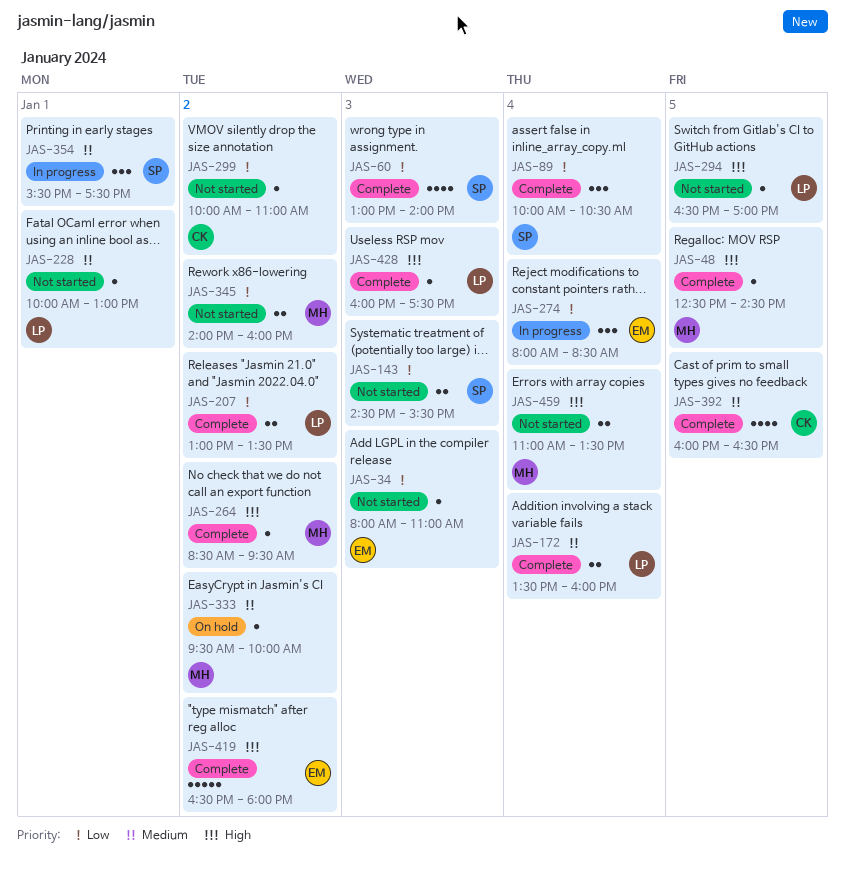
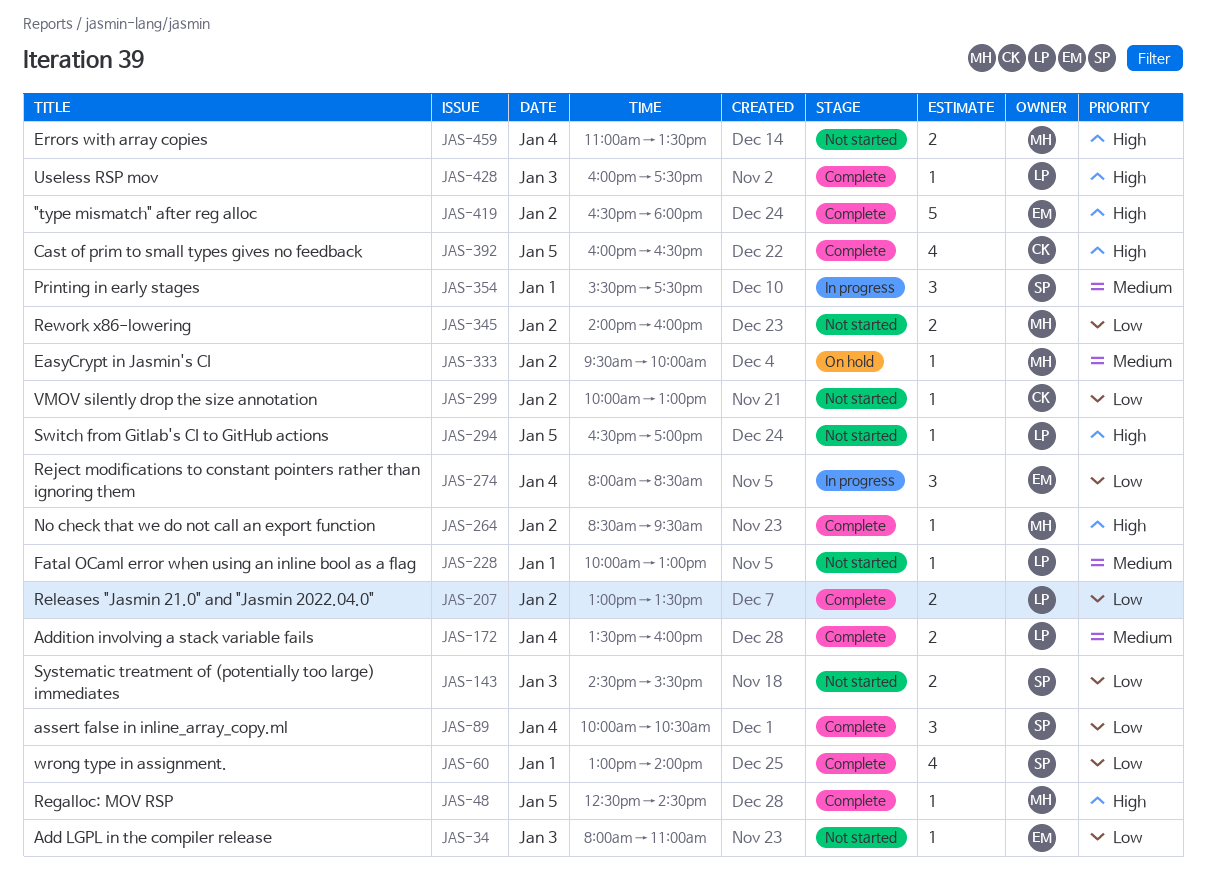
JAS-60, day: Jan 3 -> Jan 1
JAS-299, ends: 11:00 -> 13:00
JAS-392, priority: Medium -> High

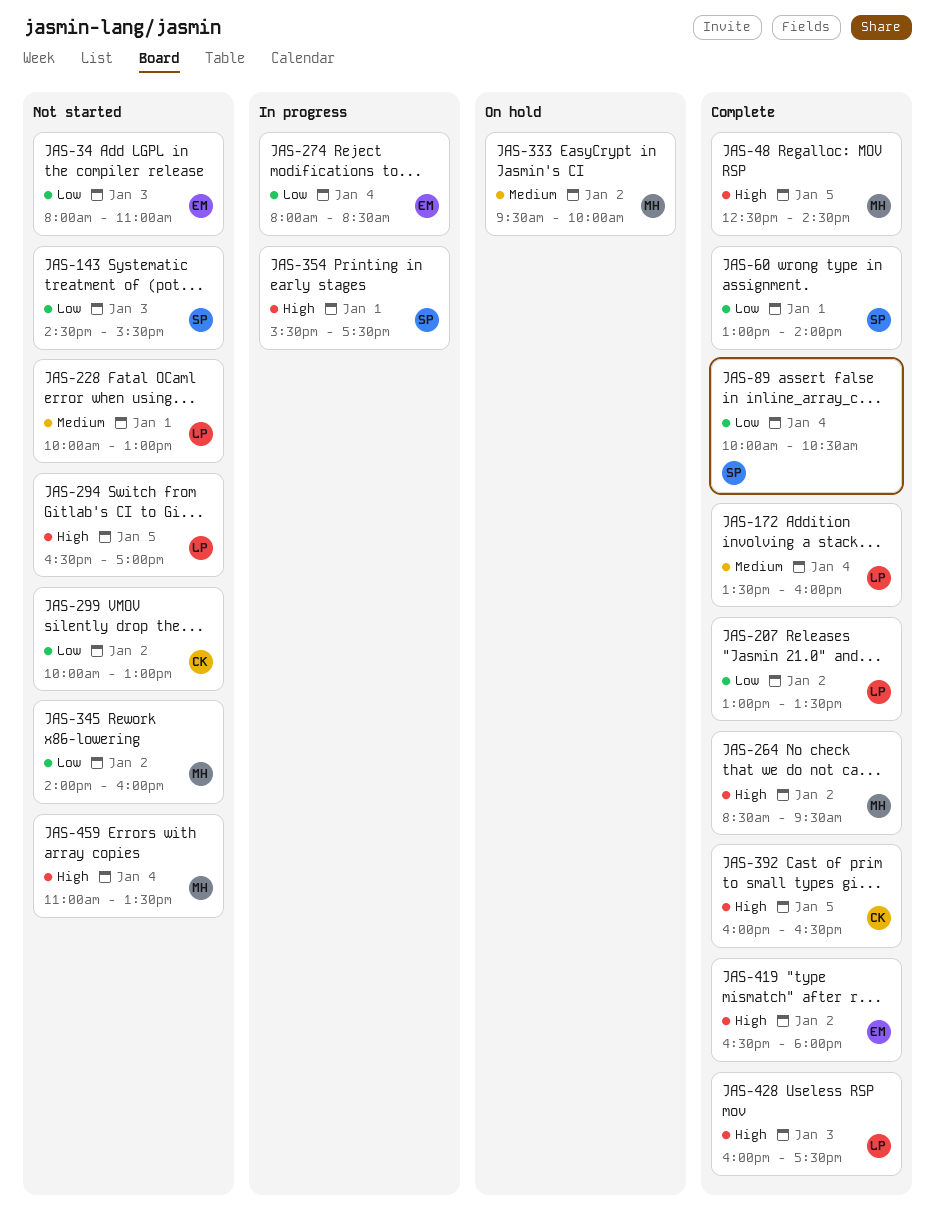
JAS-354, priority: Medium -> High

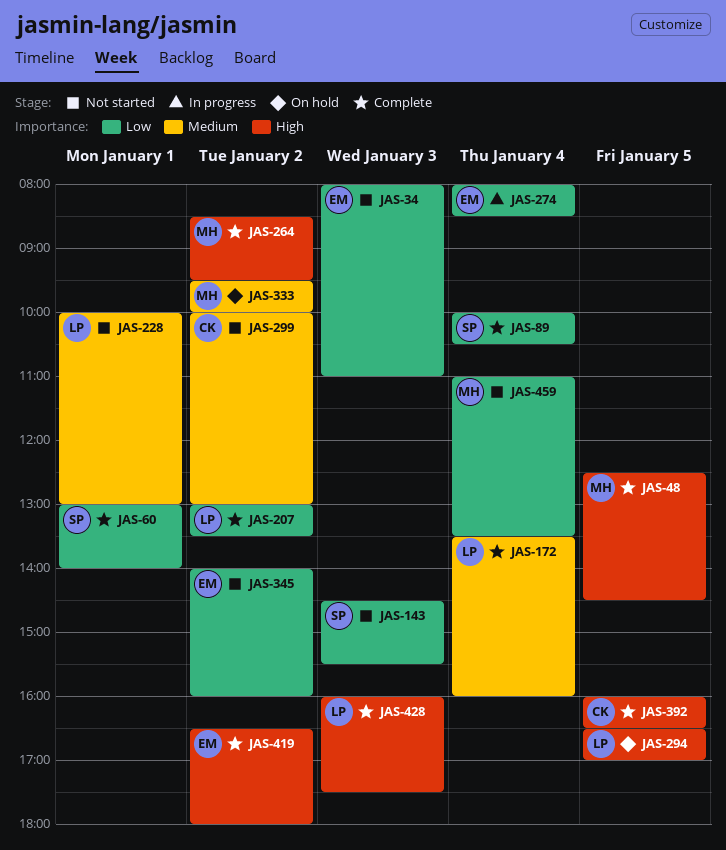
JAS-294, status: Not started -> On hold
JAS-299, priority: Low -> Medium
JAS-345, owner: MH -> EM
JAS-354: present -> none
JAS-459, priority: High -> Low

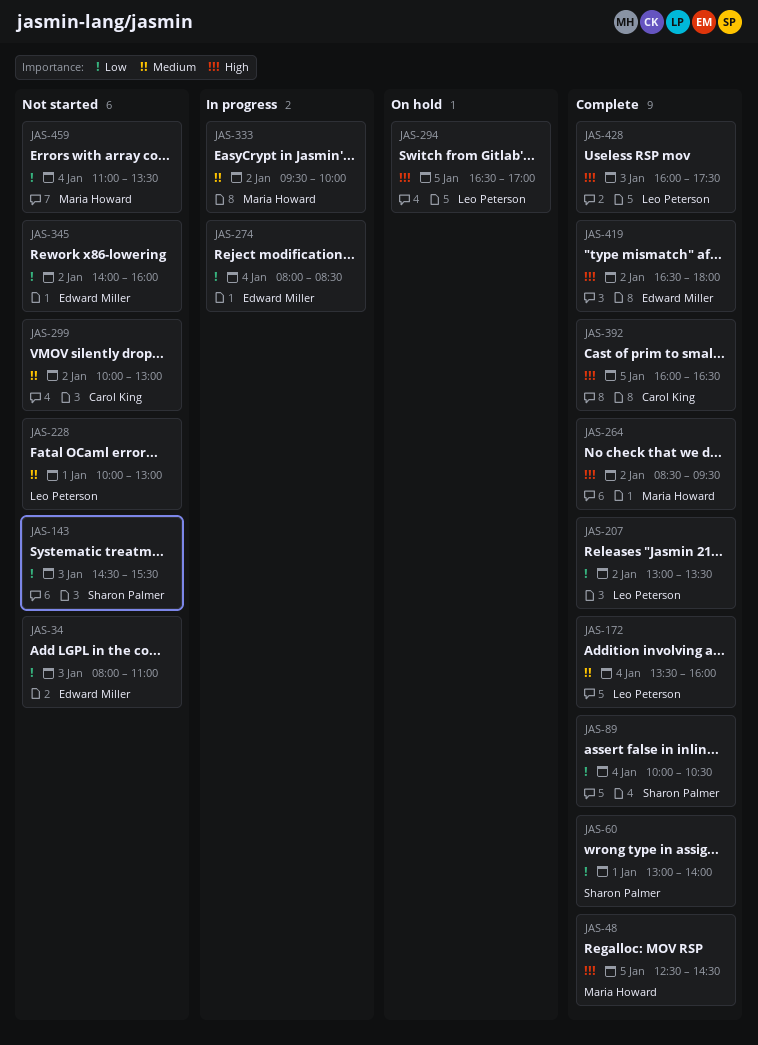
JAS-333, status: On hold -> In progress

